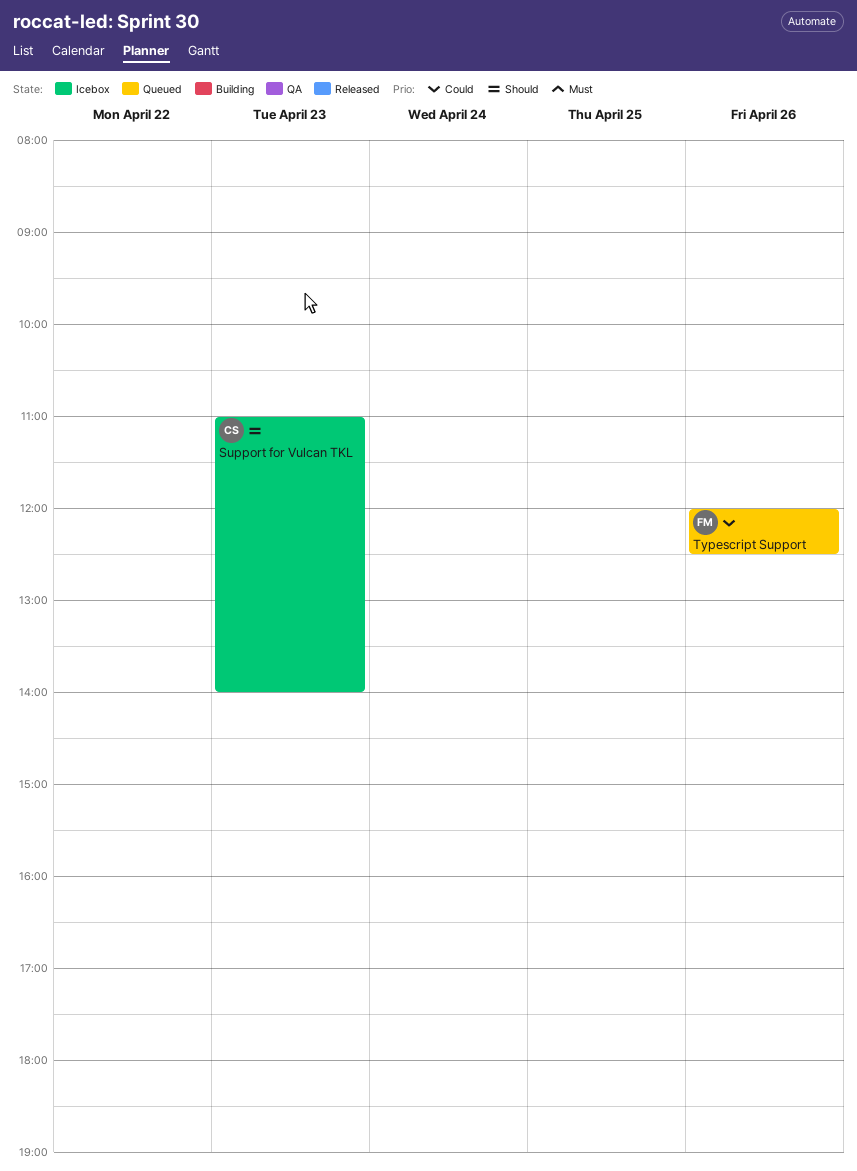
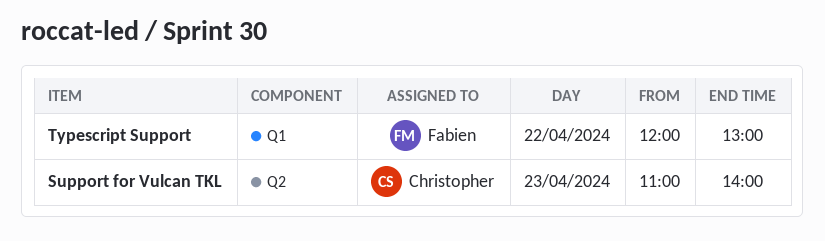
Typescript Support, day: Apr 26 -> Apr 22
Typescript Support, ends: 12:30 -> 13:00

